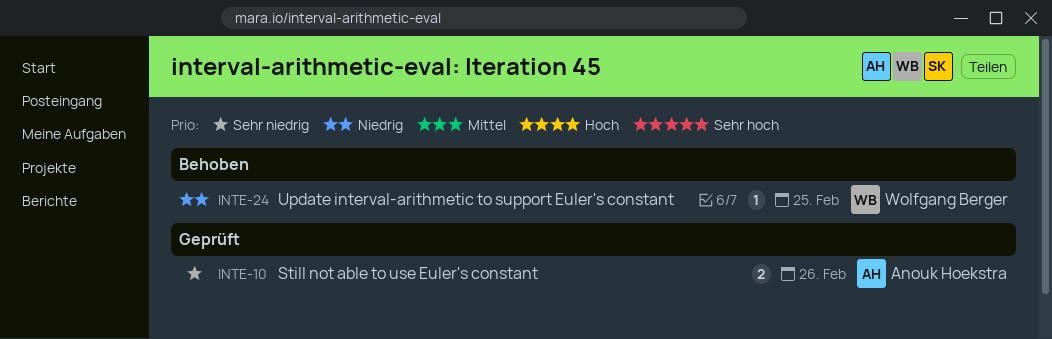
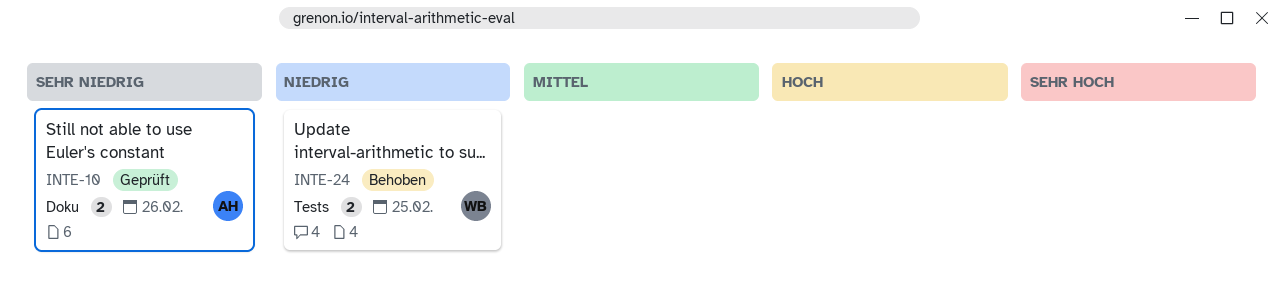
INTE-24, estimate: 1 -> 2

